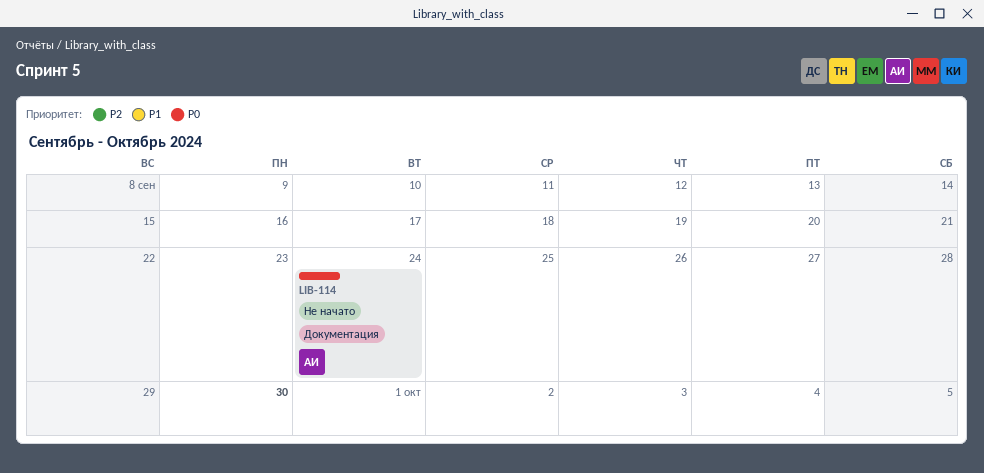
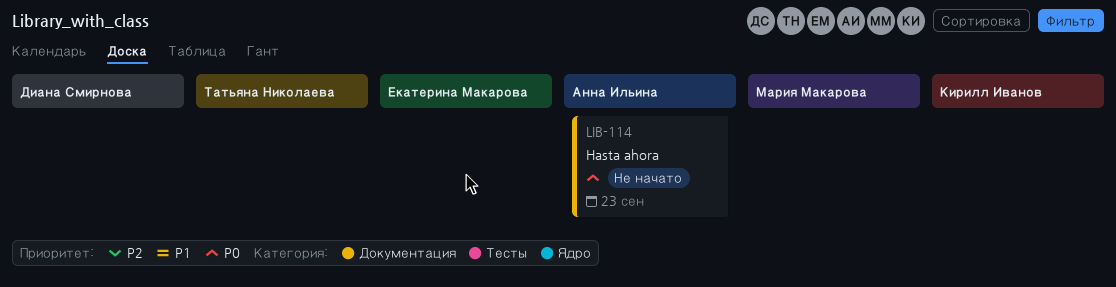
LIB-114, due: Sep 24 -> Sep 23

